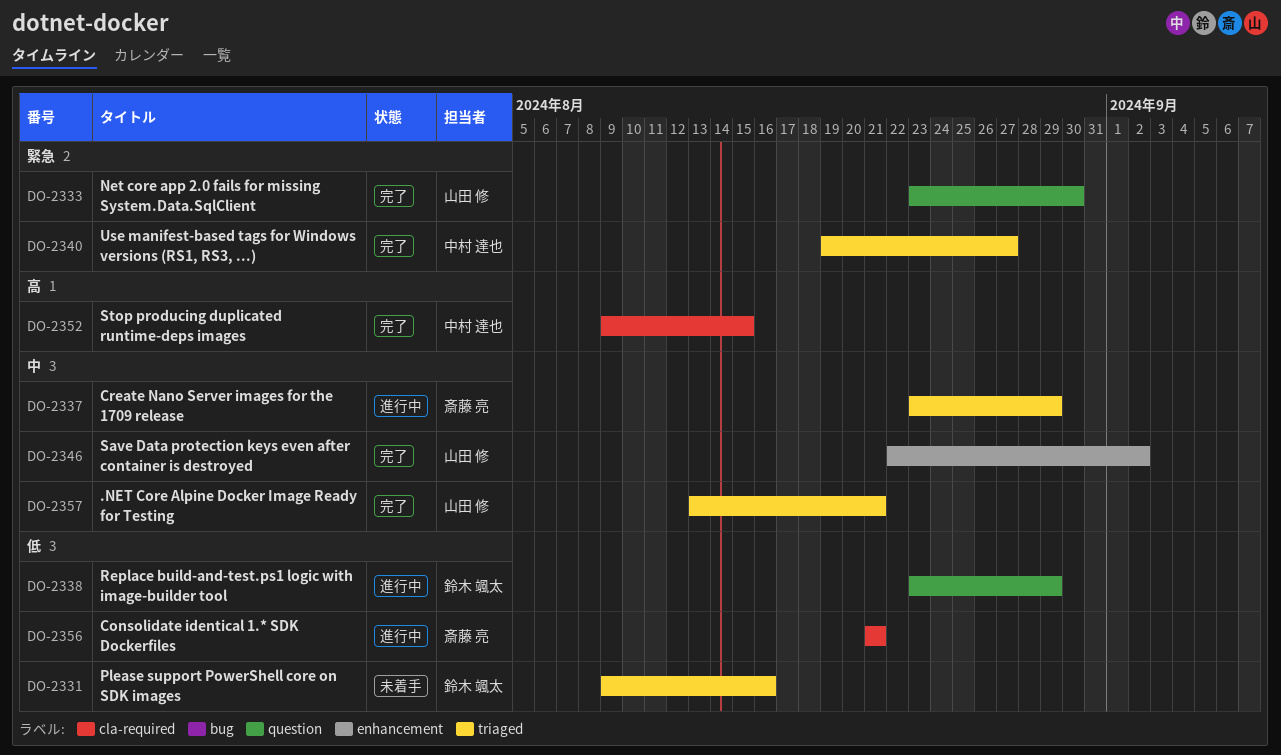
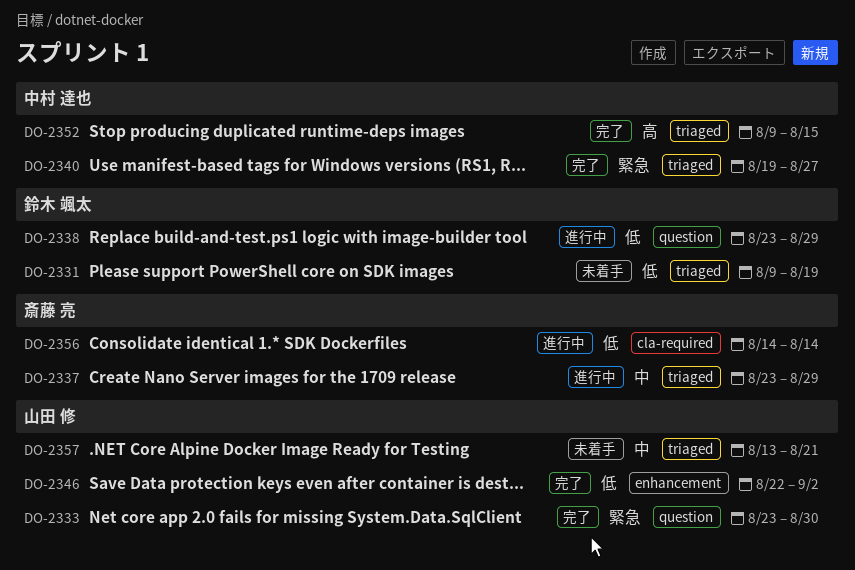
DO-2331, due: Aug 16 -> Aug 19
DO-2346, priority: 中 -> 低
DO-2352, label: cla-required -> triaged
DO-2356, start: Aug 21 -> Aug 14
DO-2356, due: Aug 21 -> Aug 14
DO-2357, status: 完了 -> 未着手

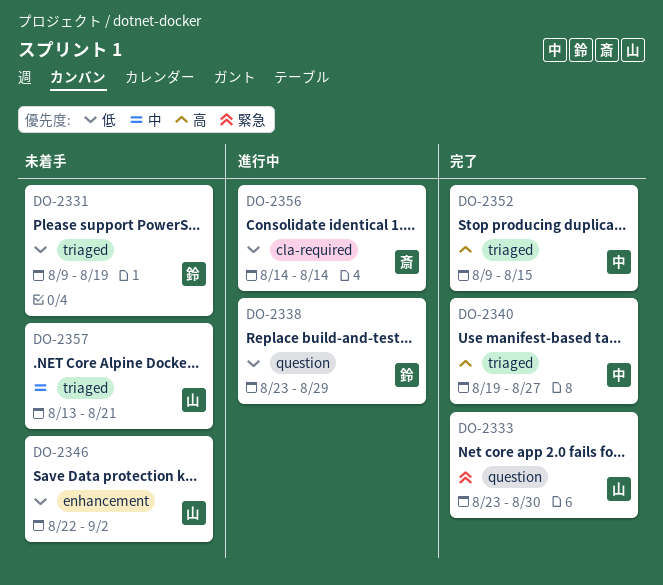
DO-2337: present -> none
DO-2340, priority: 緊急 -> 高
DO-2346, status: 完了 -> 未着手

